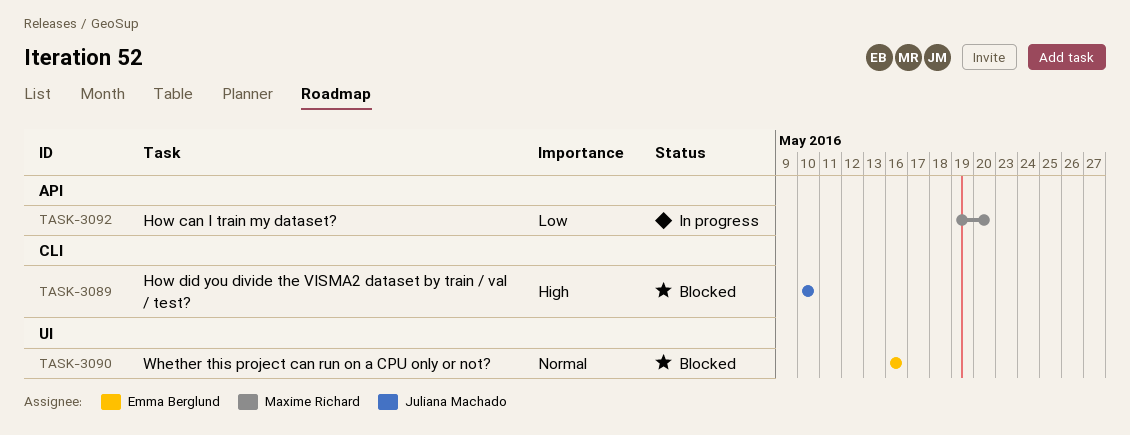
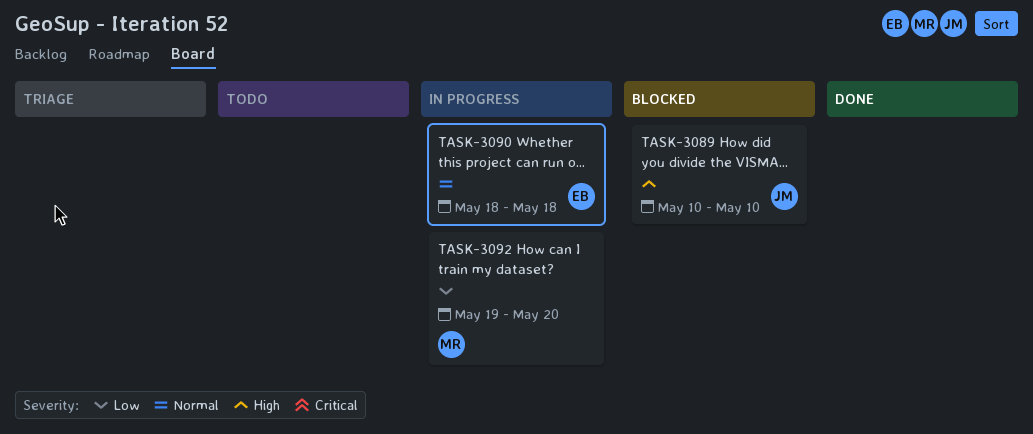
TASK-3090, status: Blocked -> In progress
TASK-3090, start: May 16 -> May 18
TASK-3090, due: May 16 -> May 18

